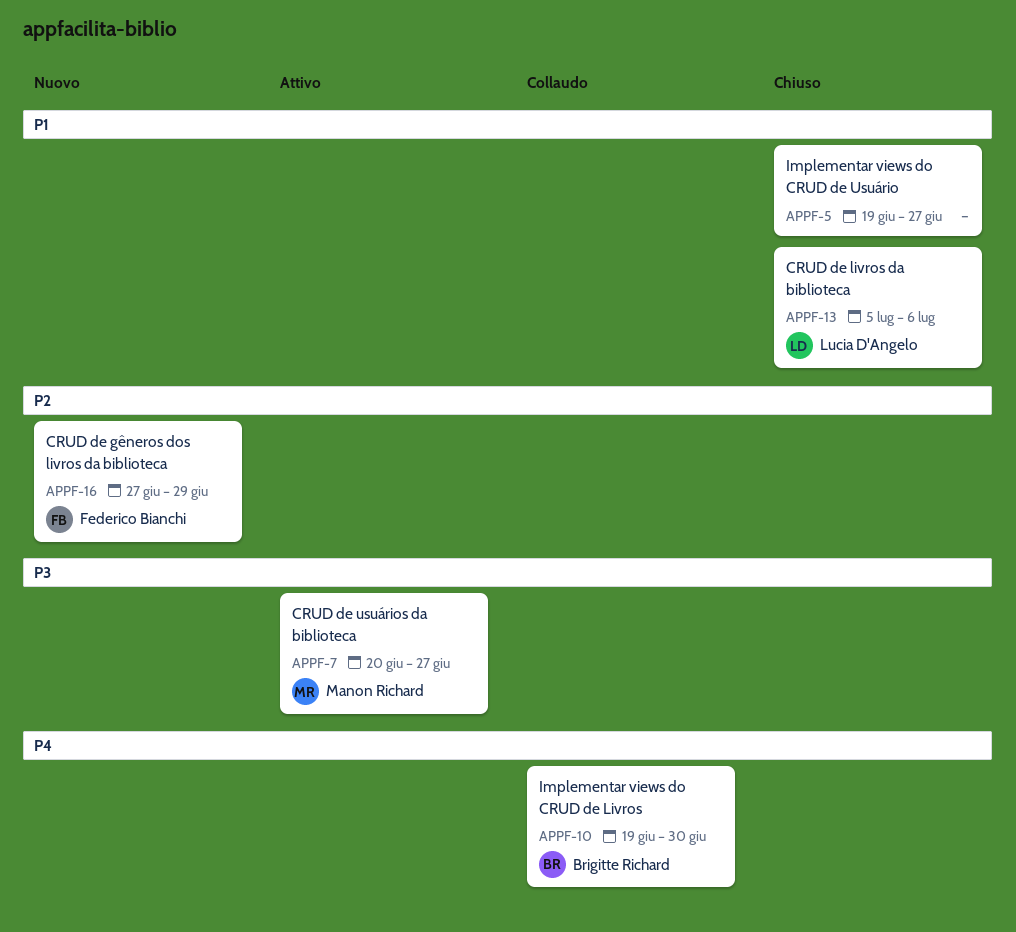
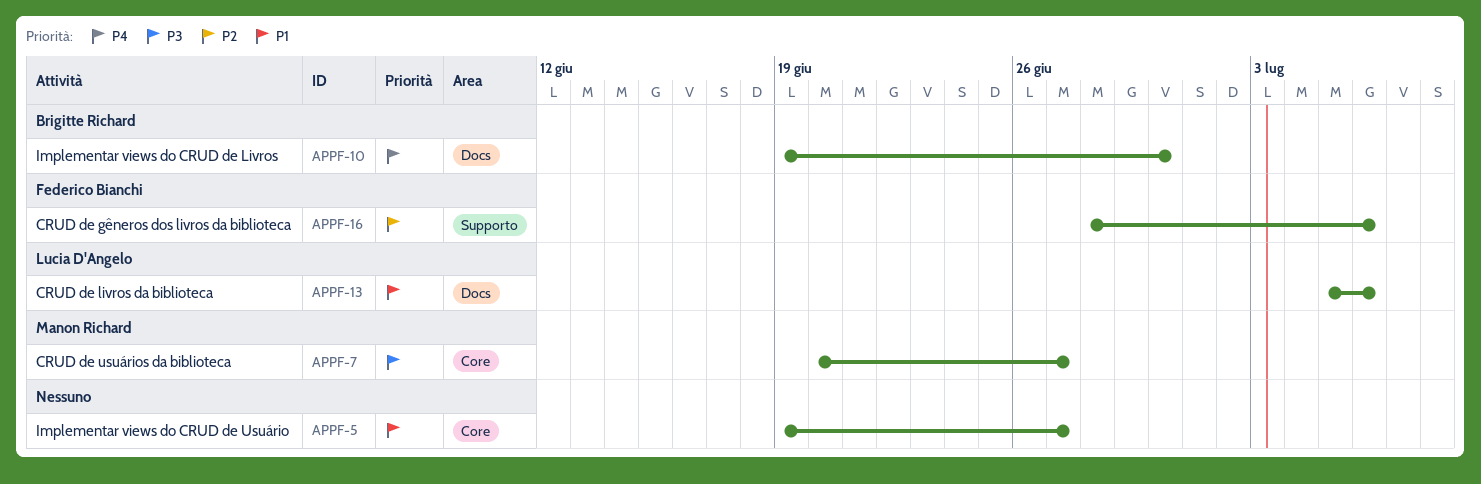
APPF-16, start: Jun 27 -> Jun 28
APPF-16, due: Jun 29 -> Jul 6

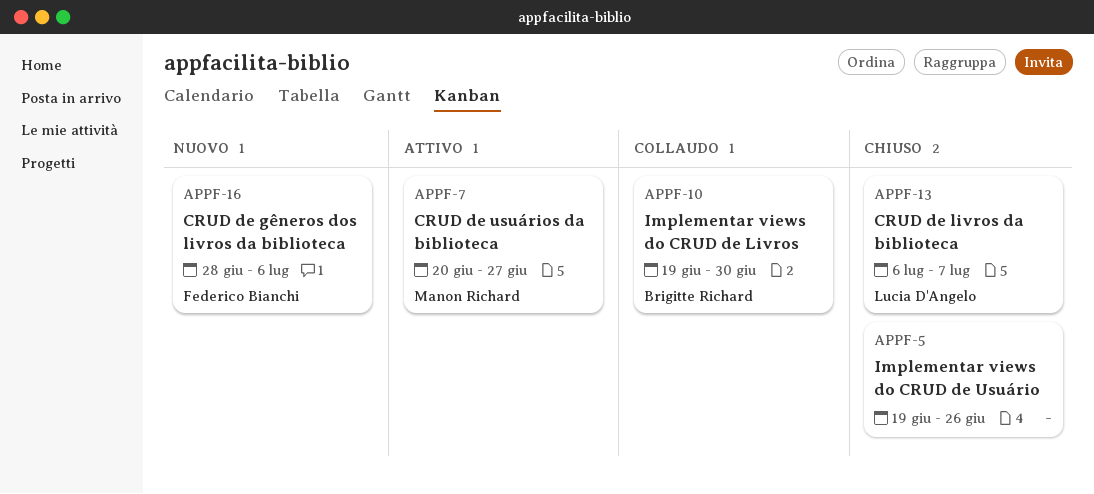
APPF-5, due: Jun 27 -> Jun 26
APPF-13, start: Jul 5 -> Jul 6
APPF-13, due: Jul 6 -> Jul 7

